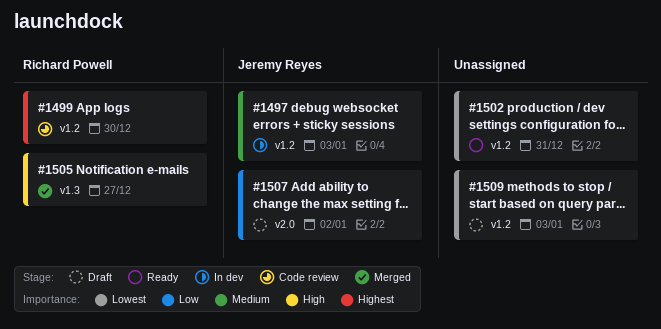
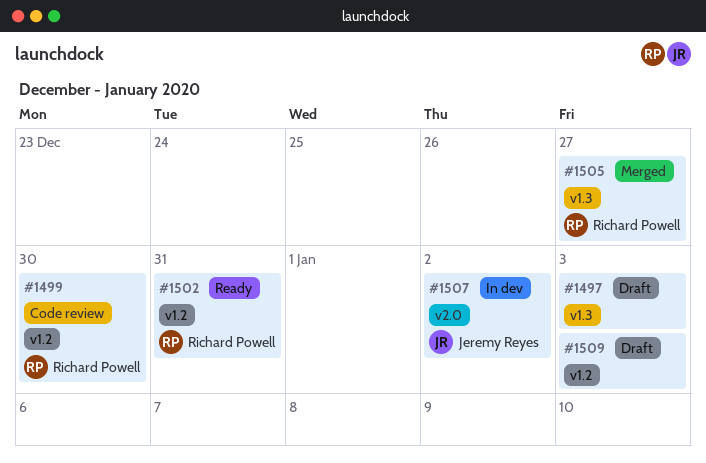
#1497, status: In dev -> Draft
#1497, owner: Jeremy Reyes -> none
#1497, label: v1.2 -> v1.3
#1502, owner: none -> Richard Powell
#1507, status: Draft -> In dev

